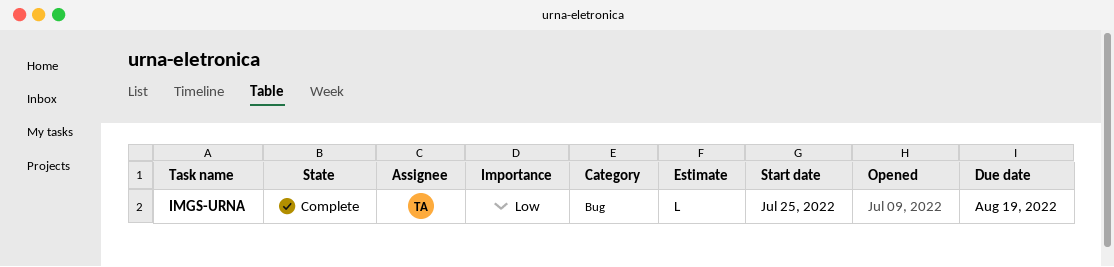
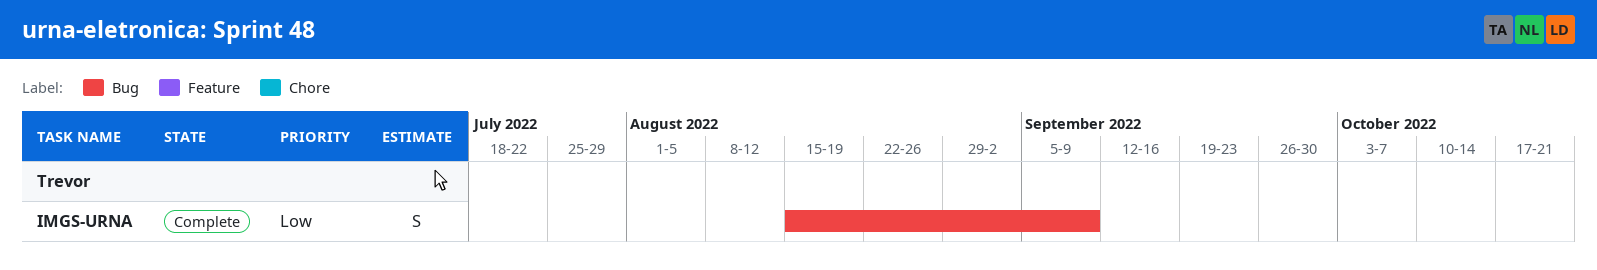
IMGS-URNA, estimate: L -> S
IMGS-URNA, start: Jul 25 -> Aug 15
IMGS-URNA, due: Aug 19 -> Sep 9

